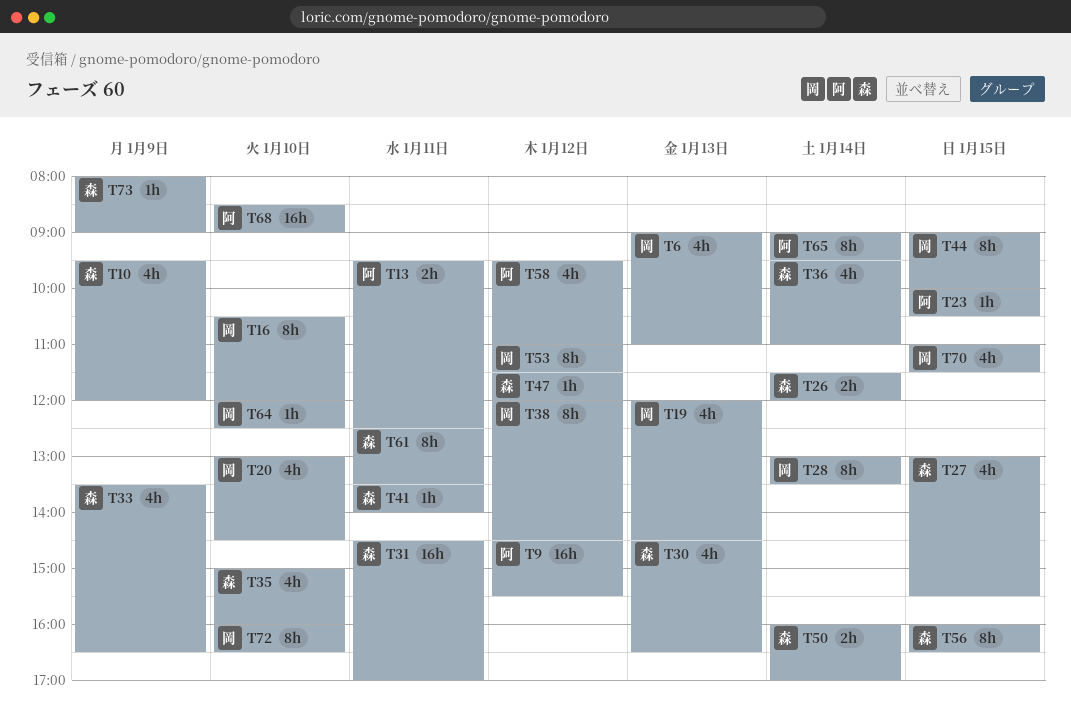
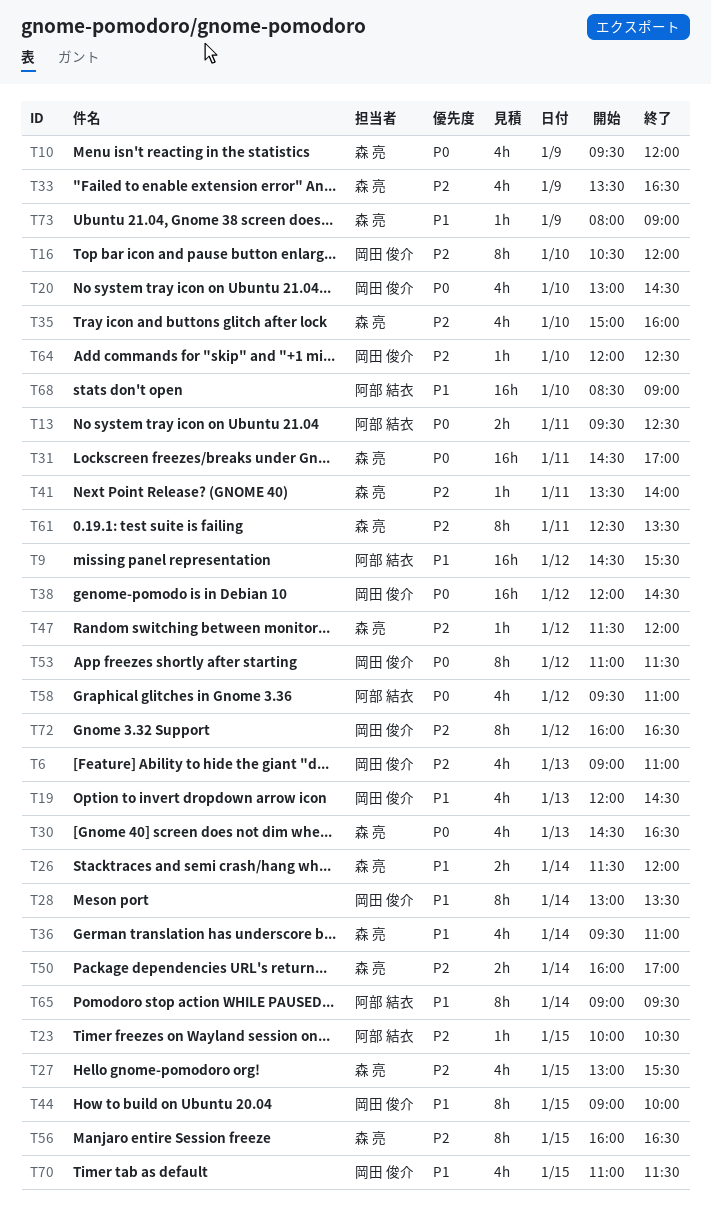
T38, estimate: 8h -> 16h
T72, day: Jan 10 -> Jan 12

